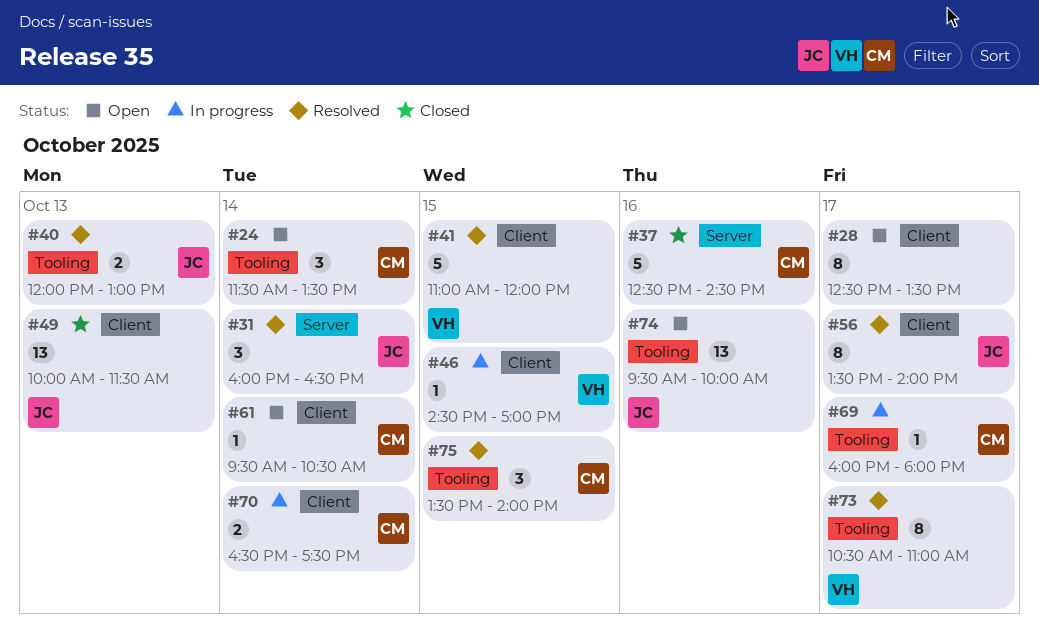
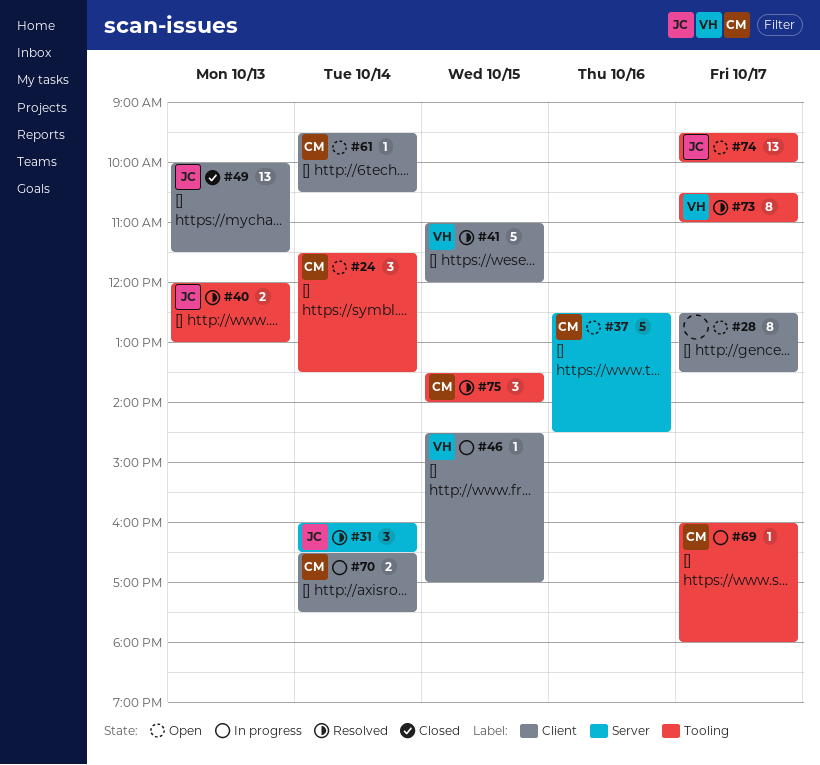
#37, status: Closed -> Open
#56: present -> none
#74, day: Oct 16 -> Oct 17

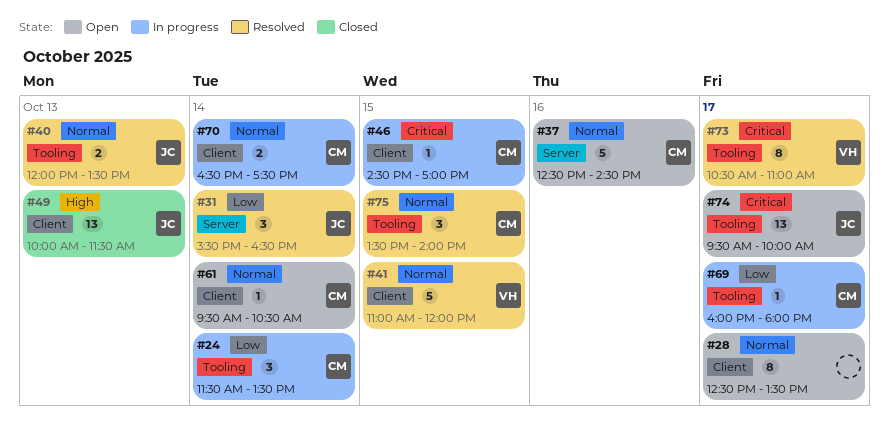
#24, status: Open -> In progress
#31, begins: 16:00 -> 15:30
#40, ends: 13:00 -> 13:30
#46, owner: VH -> CM

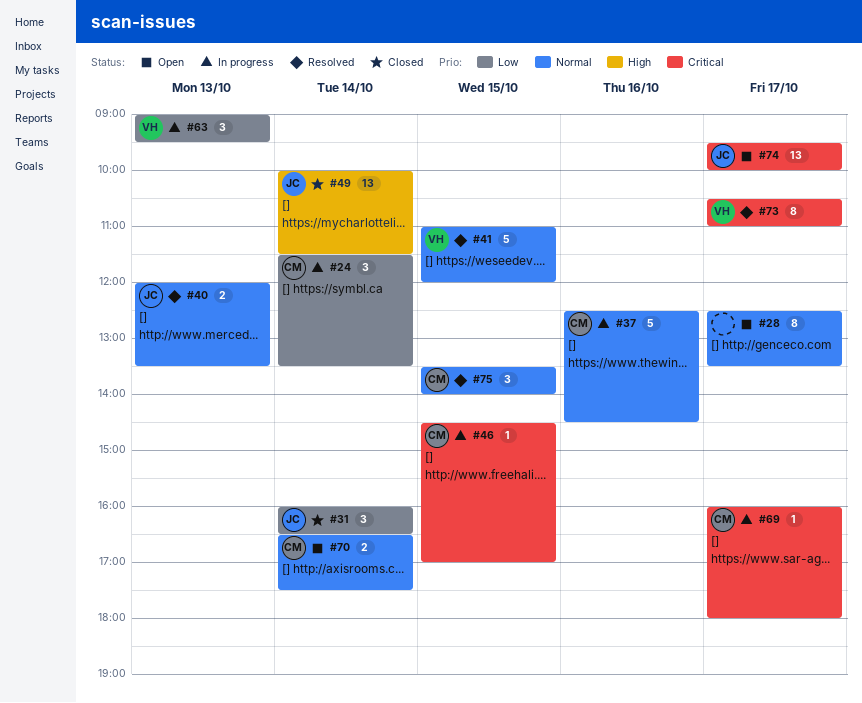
#31, status: Resolved -> Closed
#31, begins: 15:30 -> 16:00
#37, status: Open -> In progress
#49, day: Oct 13 -> Oct 14
#61: present -> none
#63: none -> present
#69, priority: Low -> Critical
#70, status: In progress -> Open

